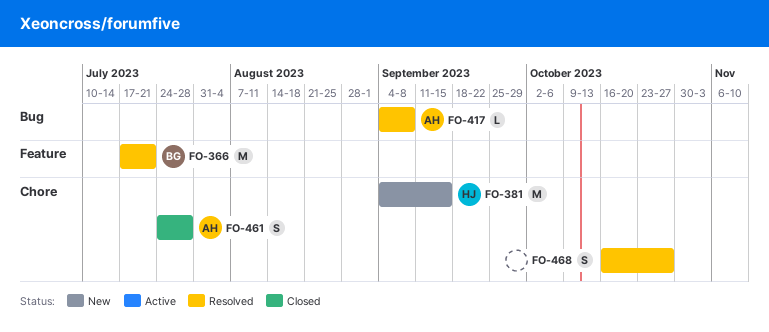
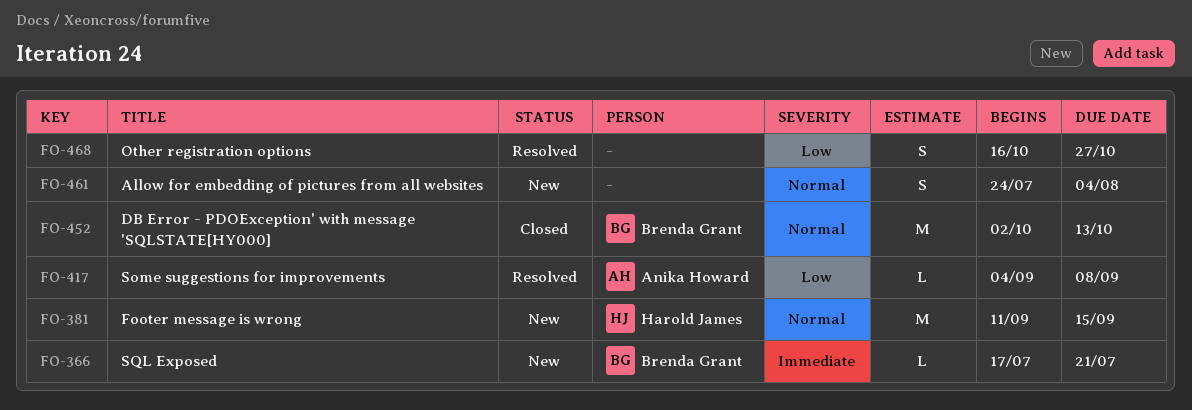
FO-366, status: Resolved -> New
FO-366, estimate: M -> L
FO-381, start: Sep 4 -> Sep 11
FO-452: none -> present
FO-461, status: Closed -> New
FO-461, owner: Anika Howard -> none
FO-461, due: Jul 28 -> Aug 4

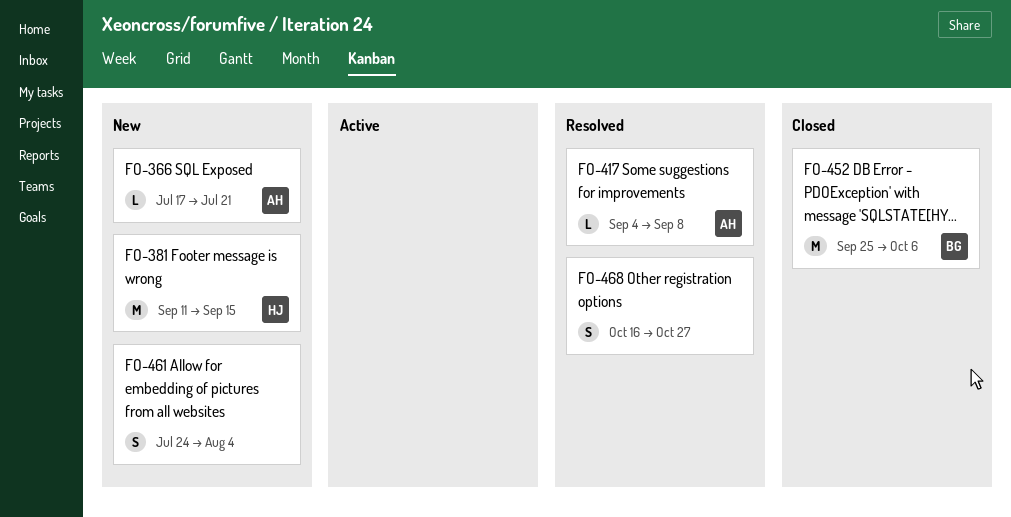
FO-366, owner: Brenda Grant -> Anika Howard
FO-452, start: Oct 2 -> Sep 25
FO-452, due: Oct 13 -> Oct 6

